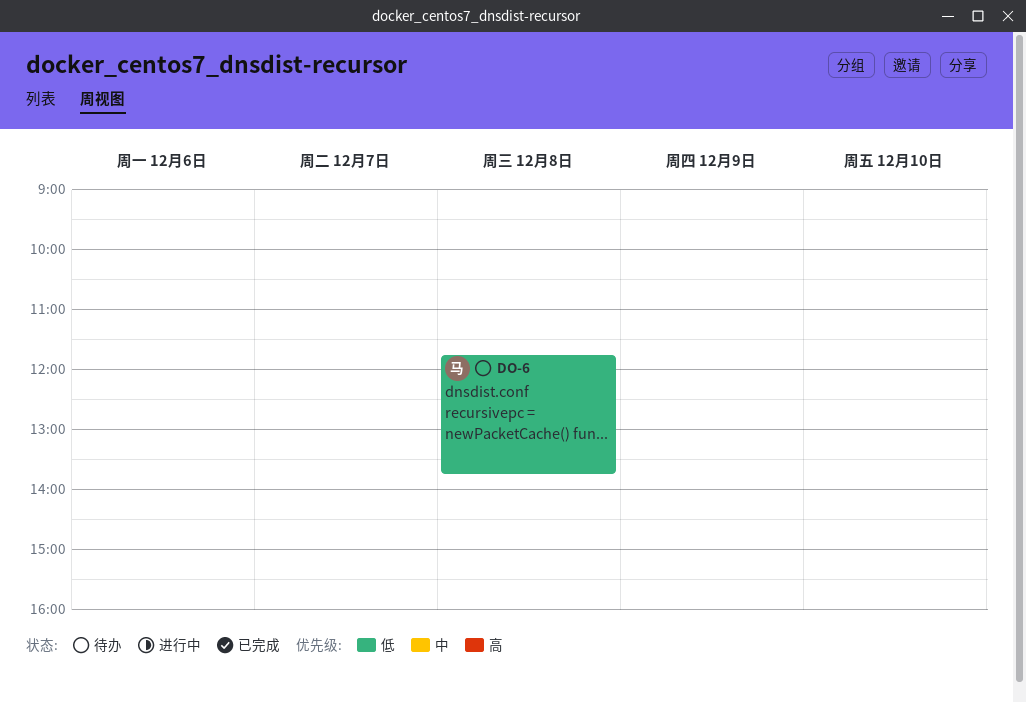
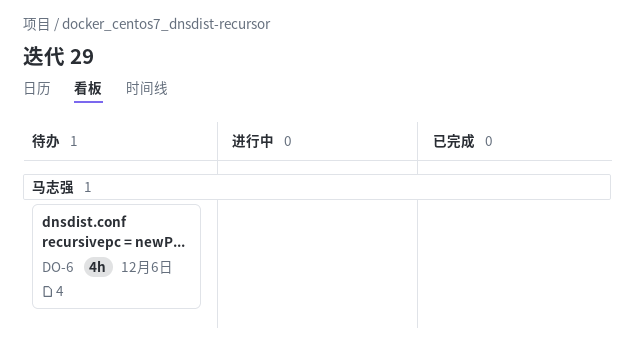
DO-6, day: Dec 8 -> Dec 6

